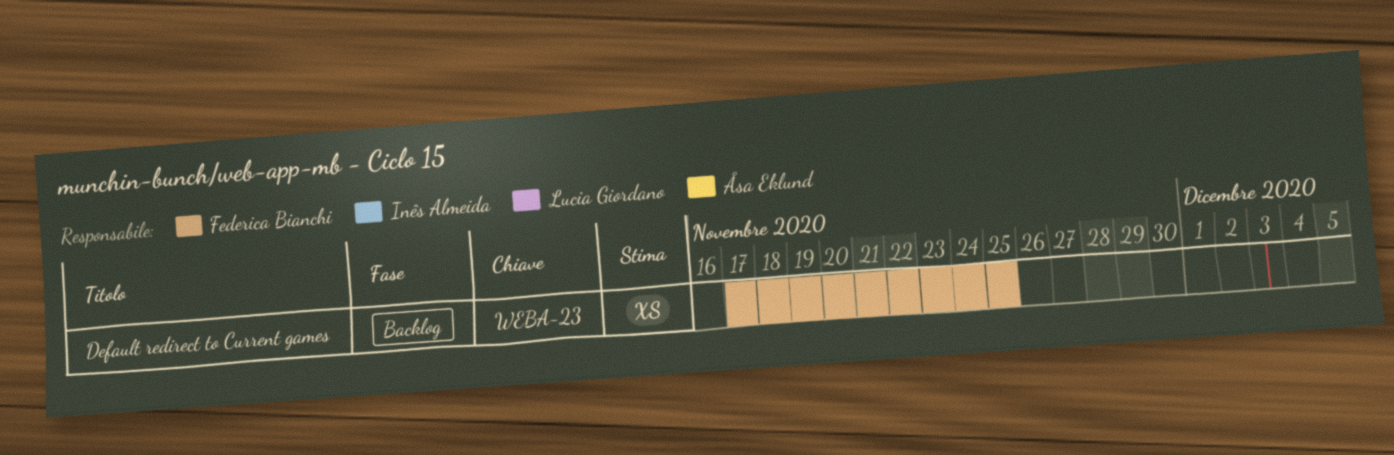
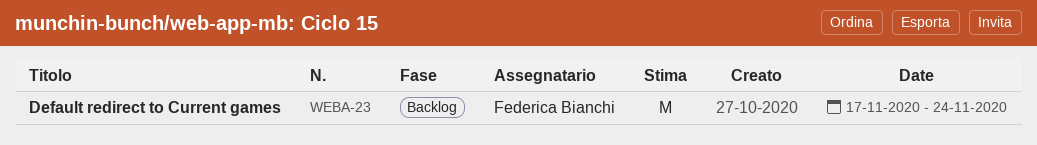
WEBA-23, estimate: XS -> M
WEBA-23, due: Nov 25 -> Nov 24

